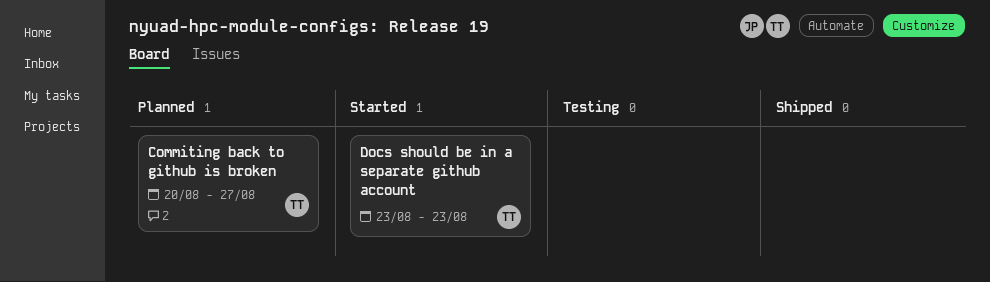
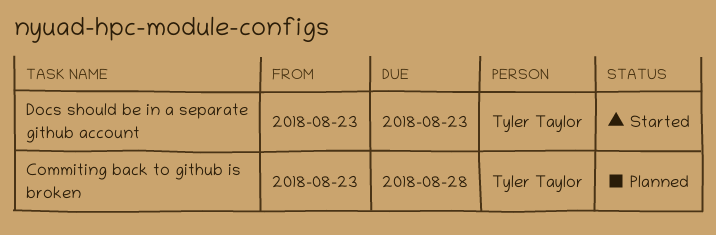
Commiting back to github is broken, start: Aug 20 -> Aug 23
Commiting back to github is broken, due: Aug 27 -> Aug 28

